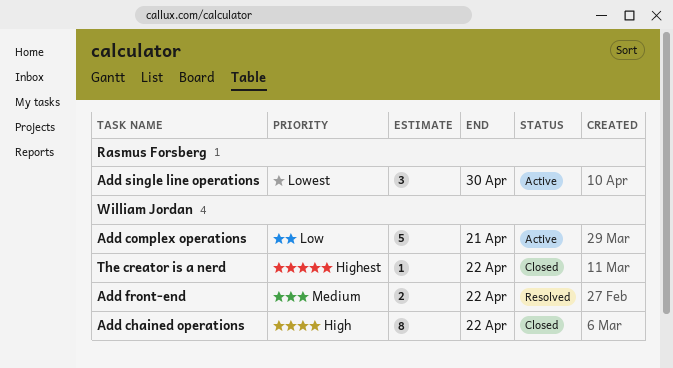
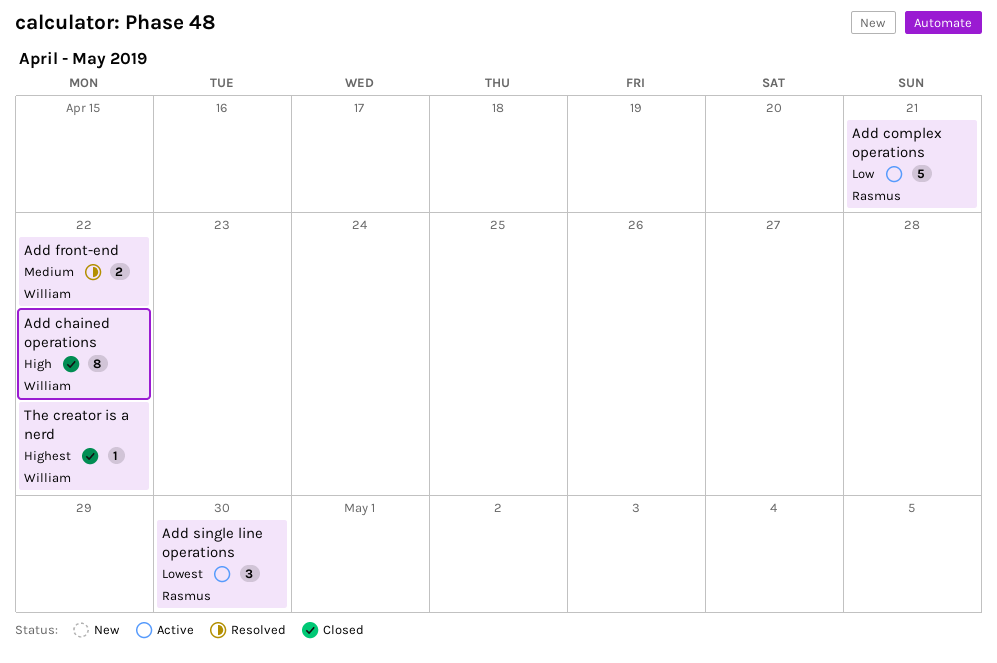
Add complex operations, owner: William Jordan -> Rasmus Forsberg

